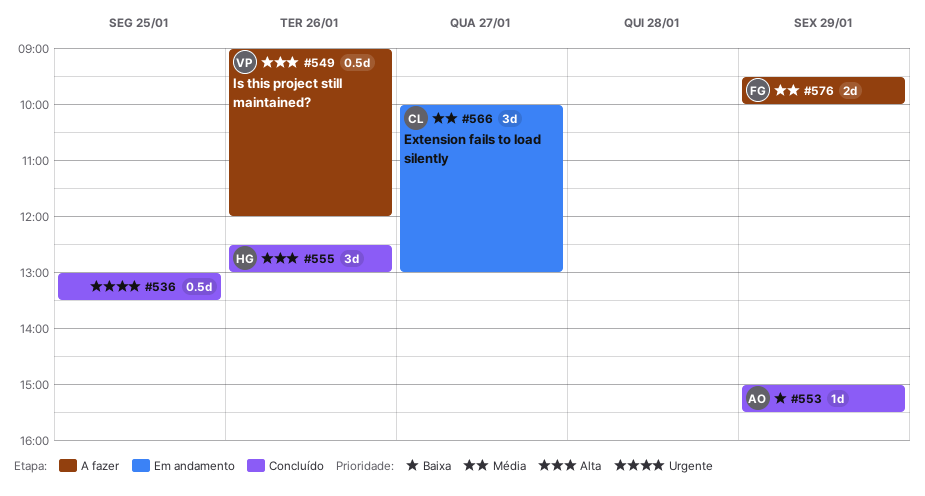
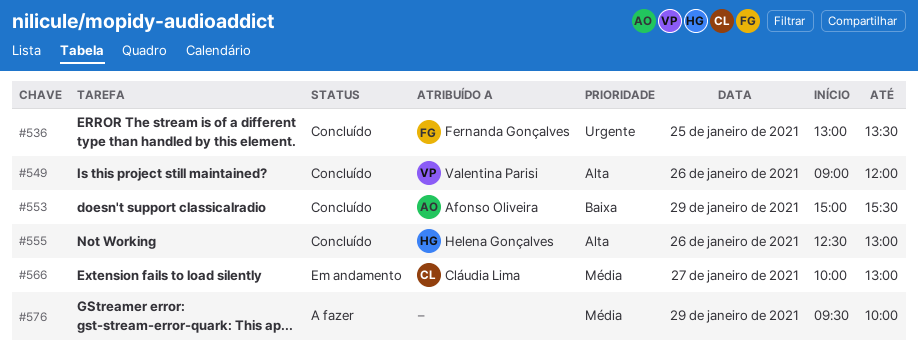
#536, owner: none -> Fernanda Gonçalves
#549, status: A fazer -> Concluído
#576, owner: Fernanda Gonçalves -> none

